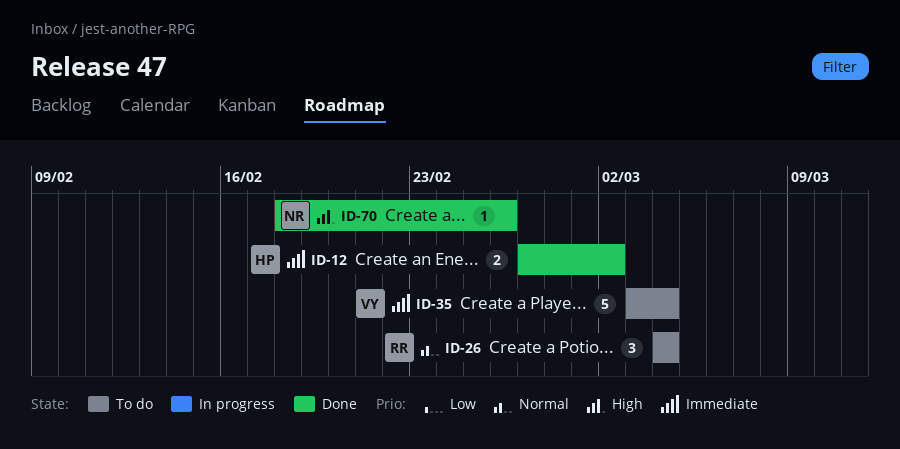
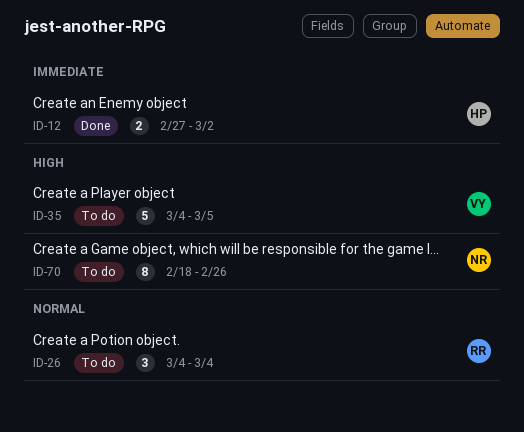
ID-35, priority: Immediate -> High
ID-35, start: Mar 3 -> Mar 4
ID-35, due: Mar 4 -> Mar 5
ID-70, status: Done -> To do
ID-70, estimate: 1 -> 8

